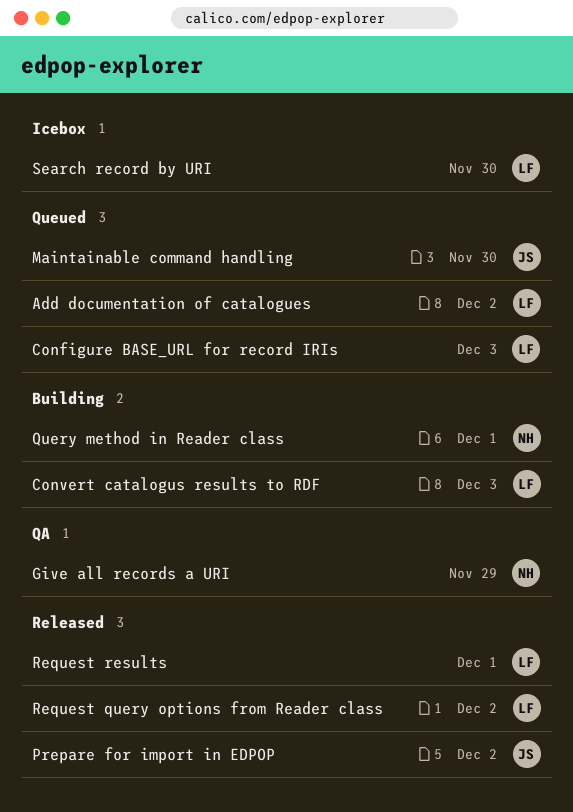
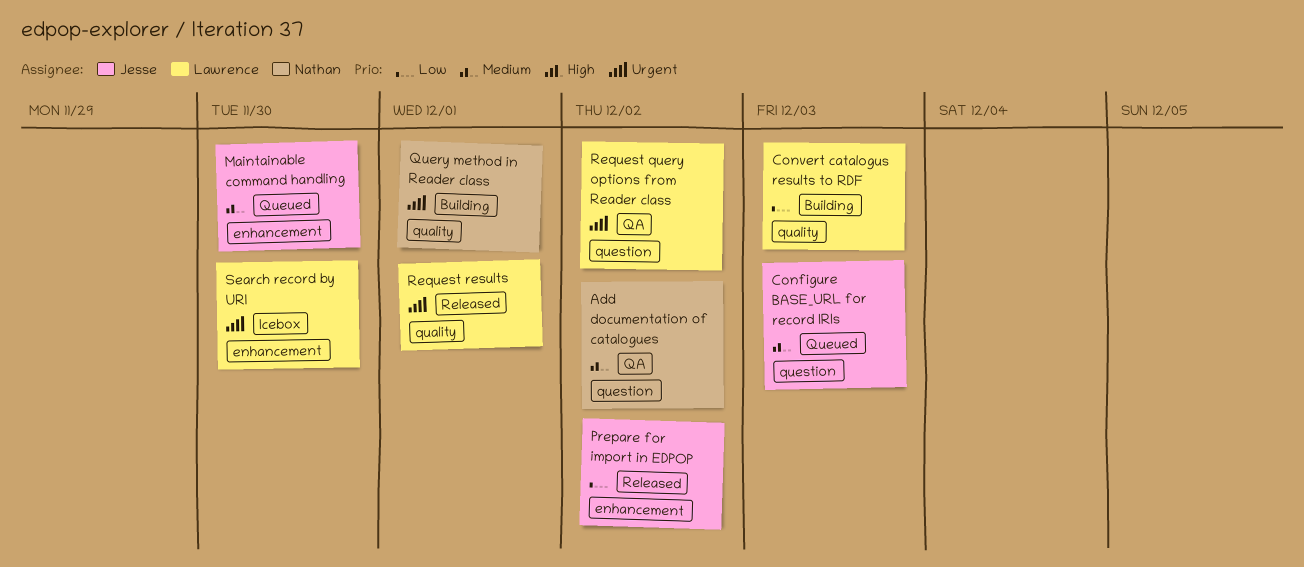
Add documentation of catalogues, status: Queued -> QA
Add documentation of catalogues, owner: Lawrence -> Nathan
Configure BASE_URL for record IRIs, owner: Lawrence -> Jesse
Give all records a URI: present -> none
Request query options from Reader class, status: Released -> QA

